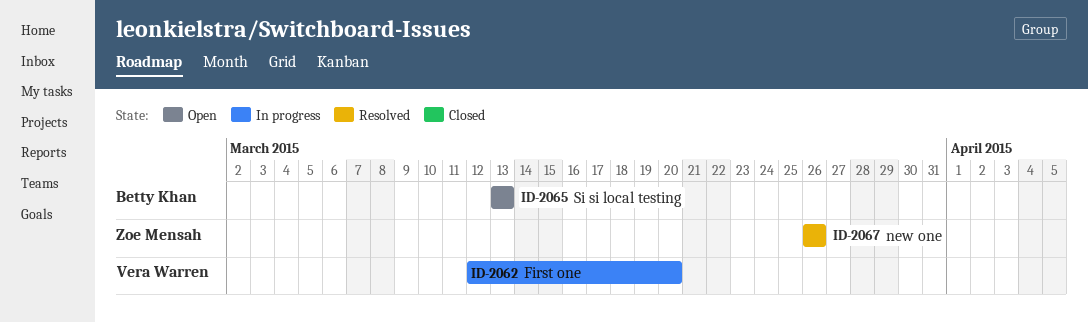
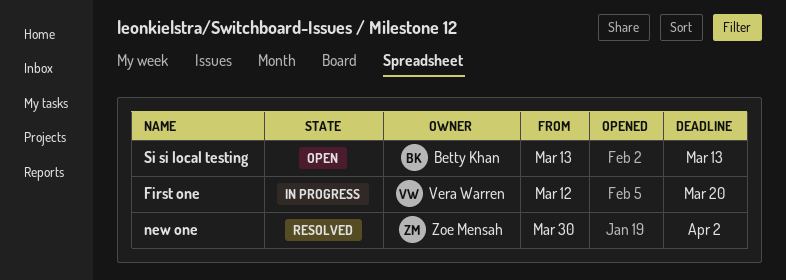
new one, start: Mar 26 -> Mar 30
new one, due: Mar 26 -> Apr 2

